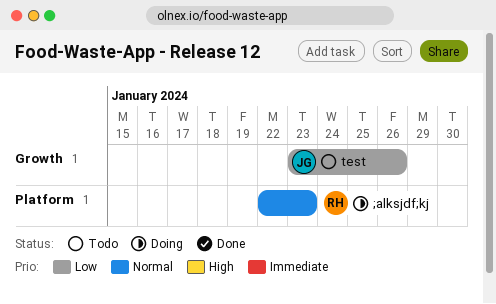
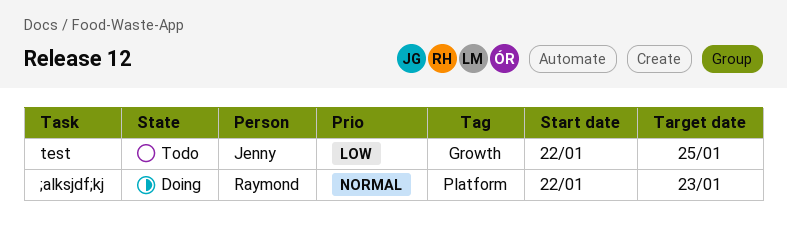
test, start: Jan 23 -> Jan 22
test, due: Jan 26 -> Jan 25

